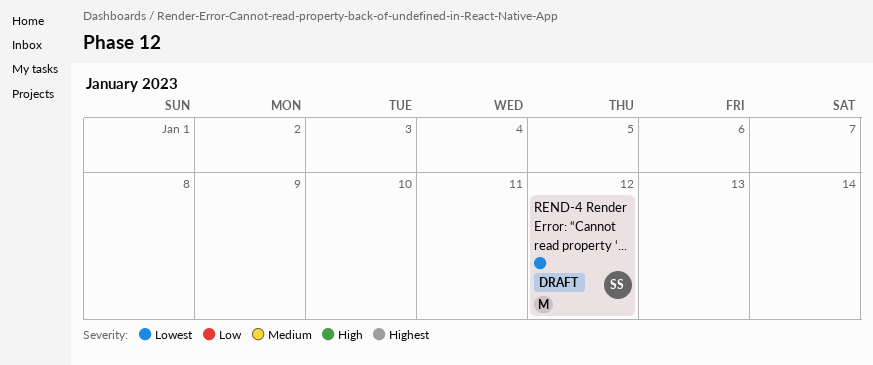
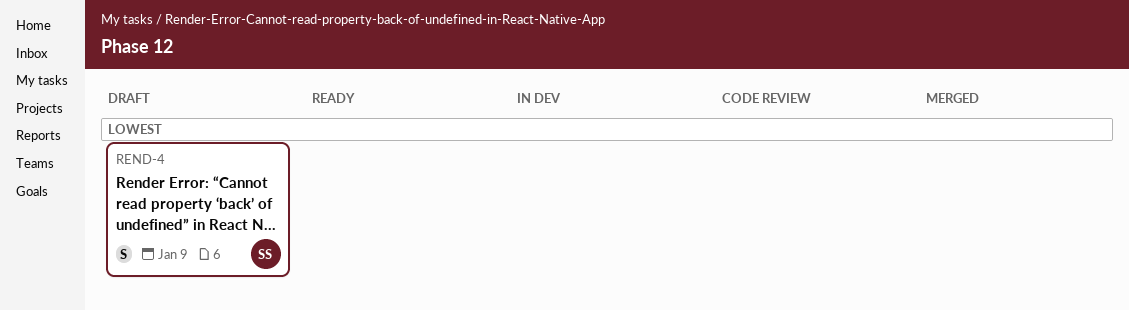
REND-4, estimate: M -> S
REND-4, due: Jan 12 -> Jan 9

